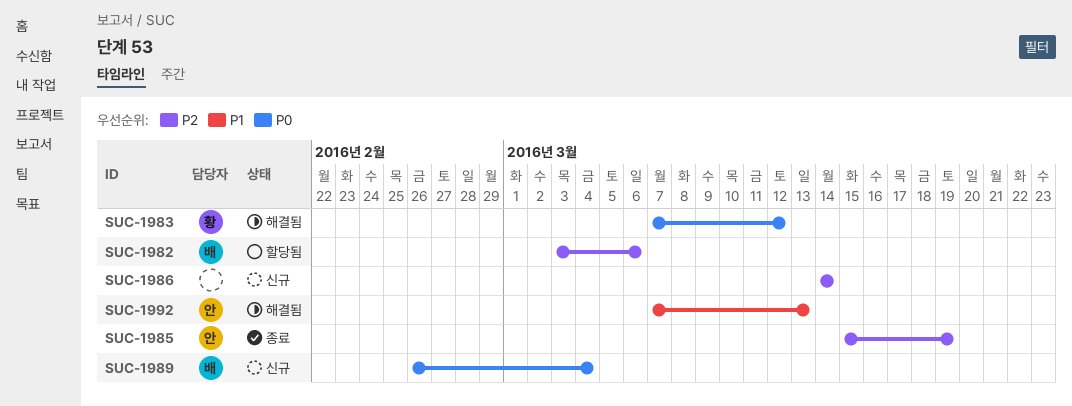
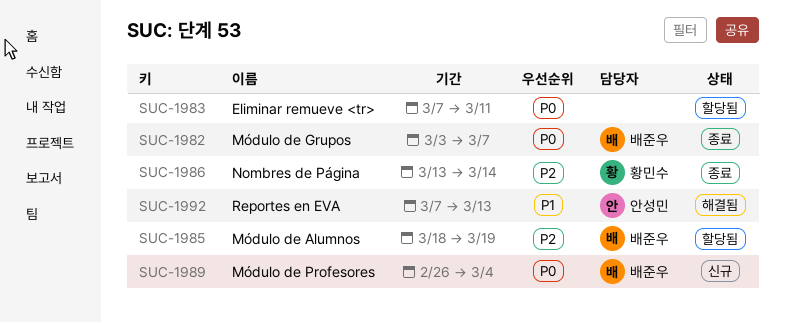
SUC-1982, status: 할당됨 -> 종료
SUC-1982, priority: P2 -> P0
SUC-1982, due: Mar 6 -> Mar 7
SUC-1983, status: 해결됨 -> 할당됨
SUC-1983, owner: 황민수 -> none
SUC-1983, due: Mar 12 -> Mar 11
SUC-1985, status: 종료 -> 할당됨
SUC-1985, owner: 안성민 -> 배준우
SUC-1985, start: Mar 15 -> Mar 18
SUC-1986, status: 신규 -> 종료
SUC-1986, owner: none -> 황민수
SUC-1986, start: Mar 14 -> Mar 13

